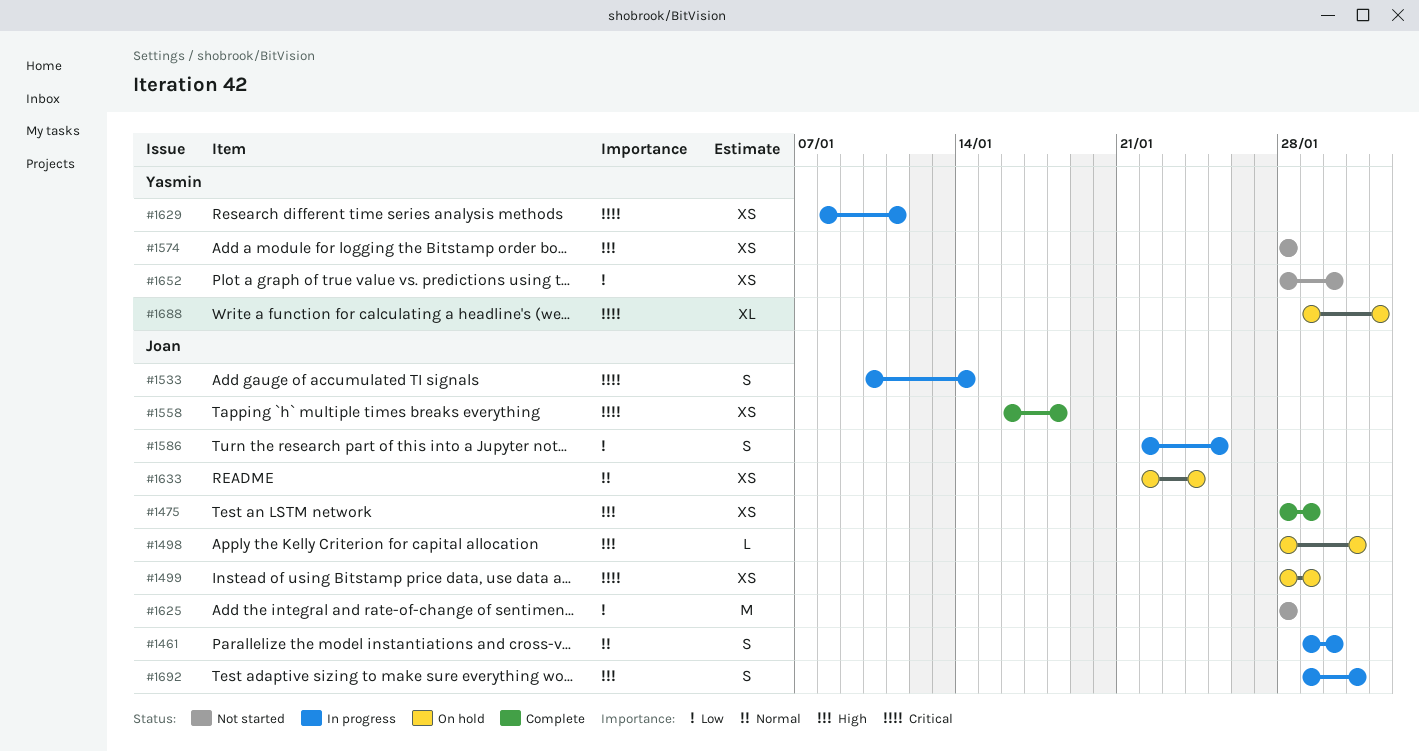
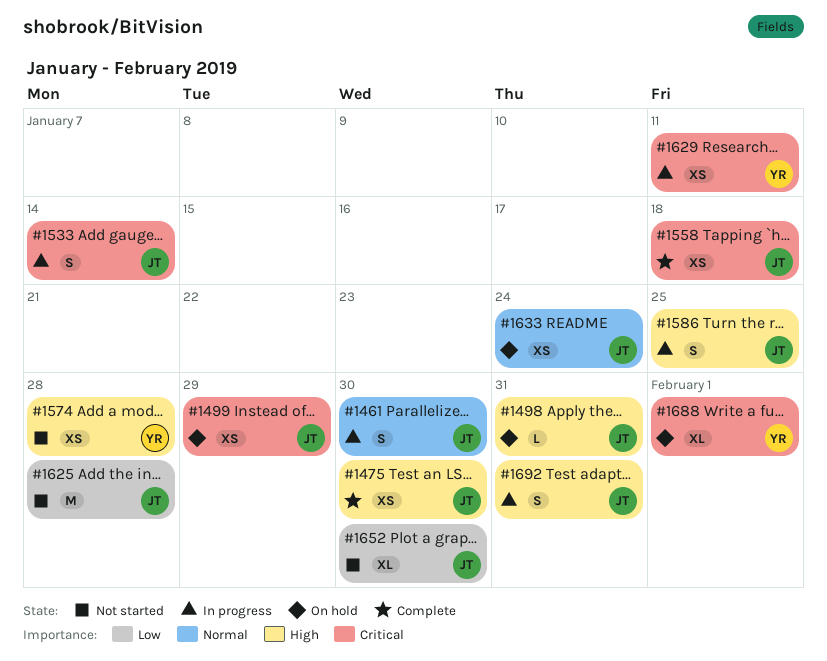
#1475, due: Jan 29 -> Jan 30
#1586, priority: Low -> High
#1652, owner: Yasmin -> Joan
#1652, estimate: XS -> XL

